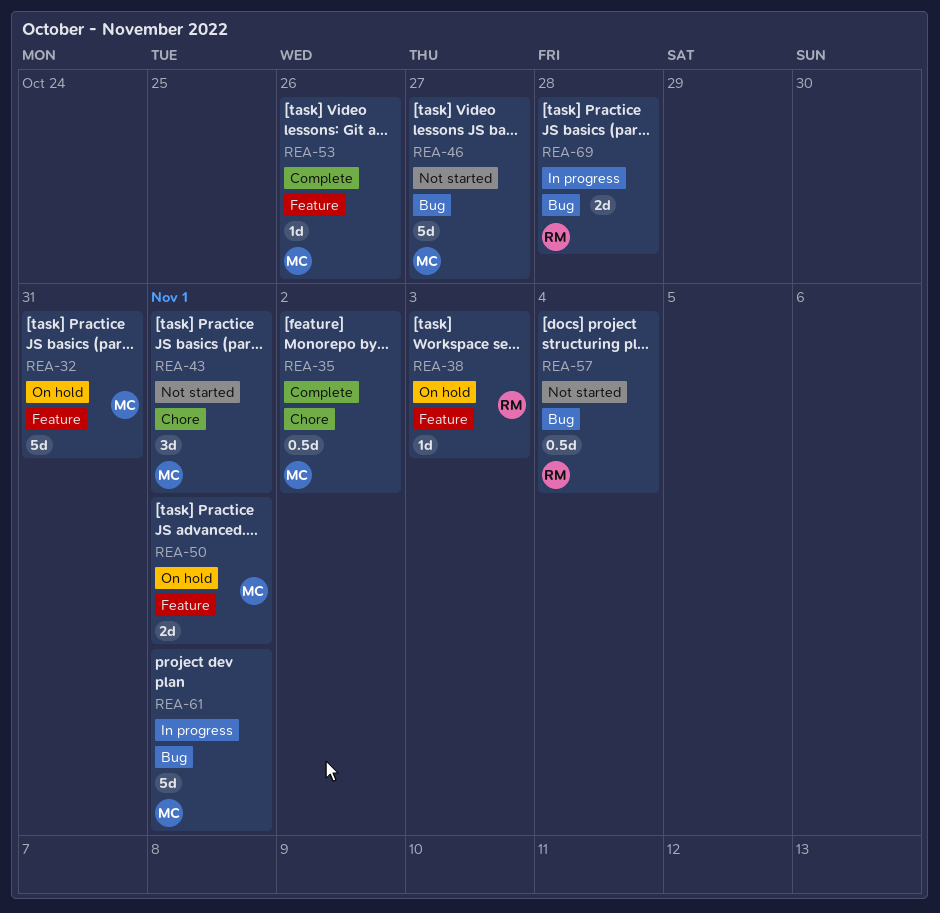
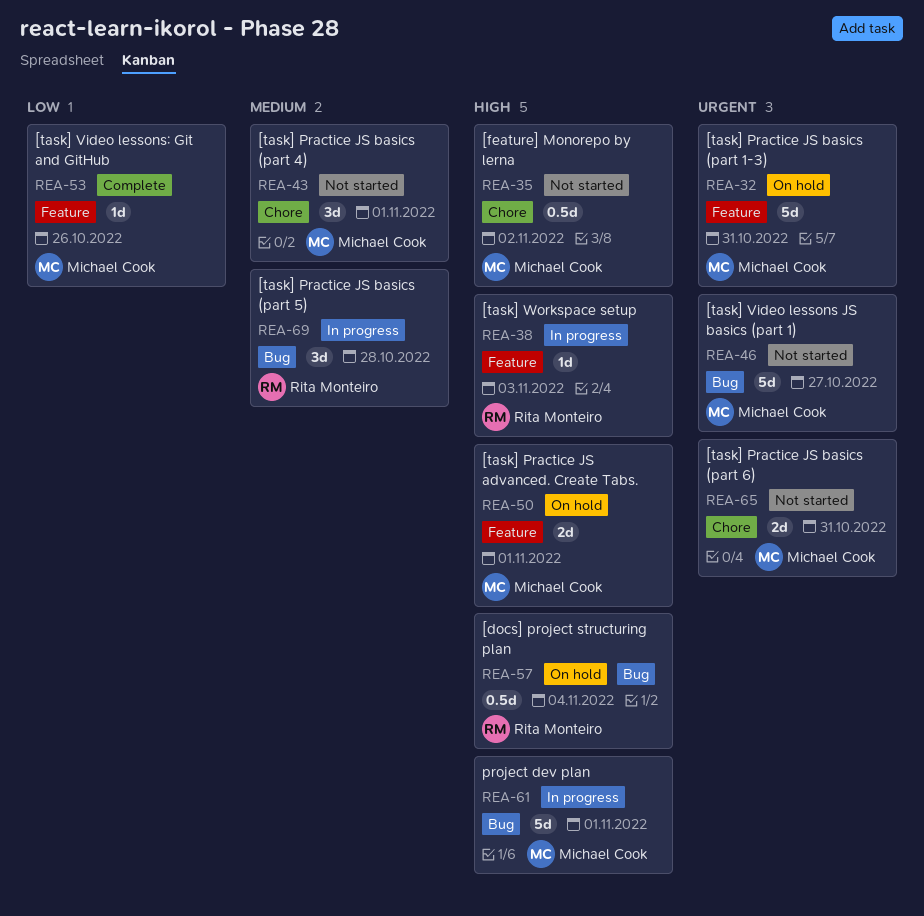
REA-35, status: Complete -> Not started
REA-38, status: On hold -> In progress
REA-57, status: Not started -> On hold
REA-65: none -> present
REA-69, estimate: 2d -> 3d

